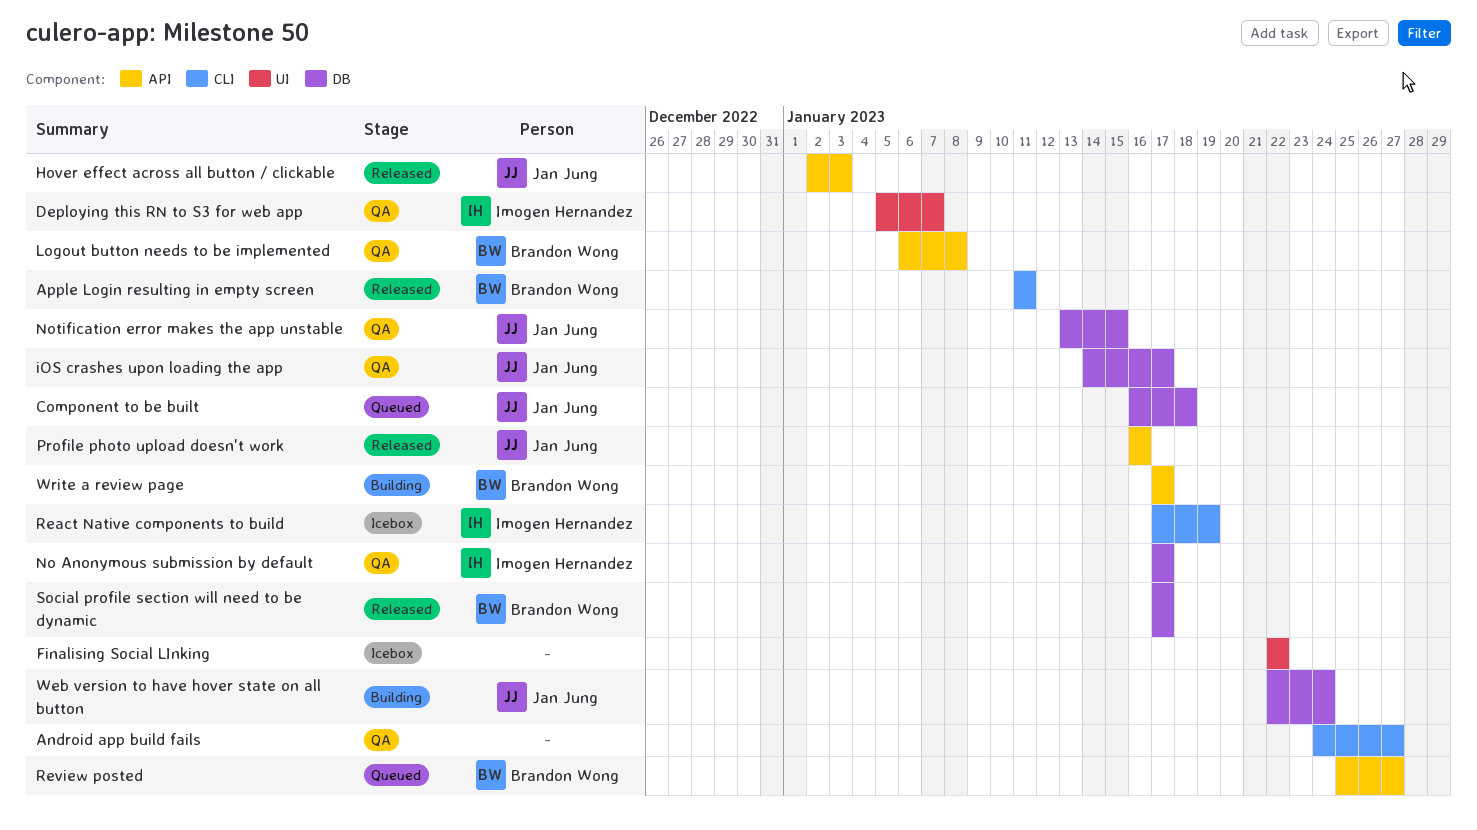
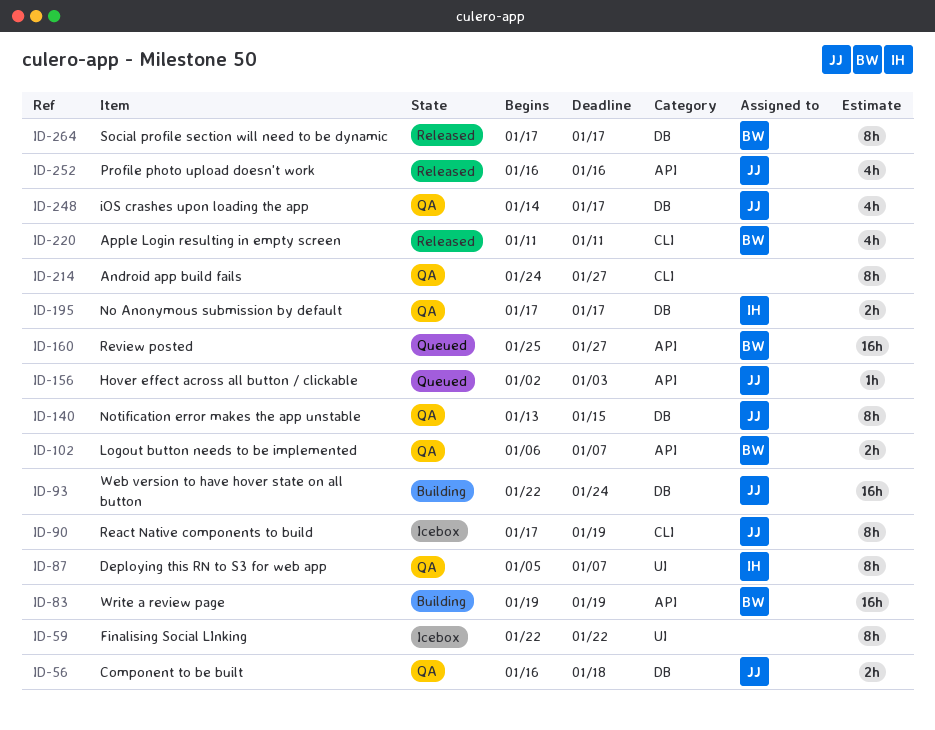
Component to be built, status: Queued -> QA
Hover effect across all button / clickable, status: Released -> Queued
Logout button needs to be implemented, due: Jan 8 -> Jan 7
React Native components to build, owner: Imogen Hernandez -> Jan Jung
Write a review page, start: Jan 17 -> Jan 19
Write a review page, due: Jan 17 -> Jan 19

